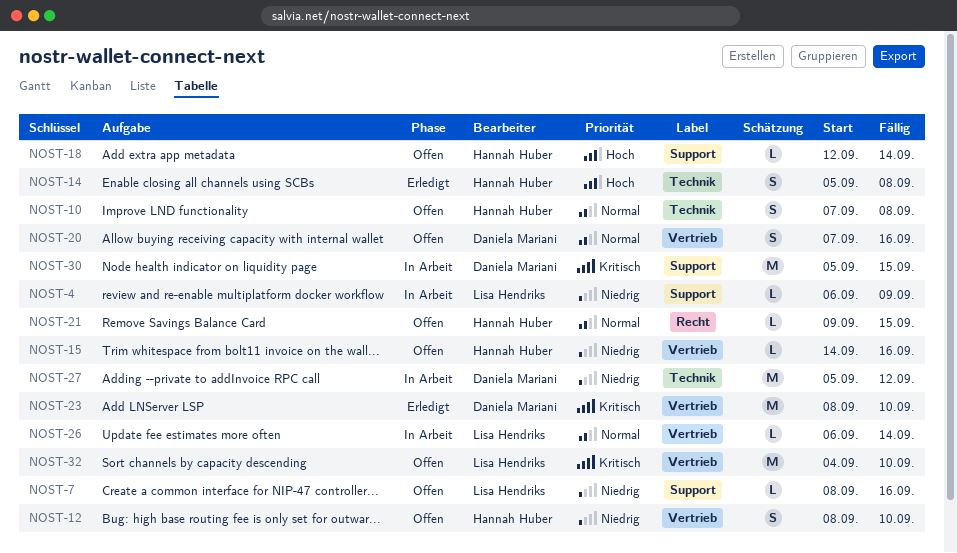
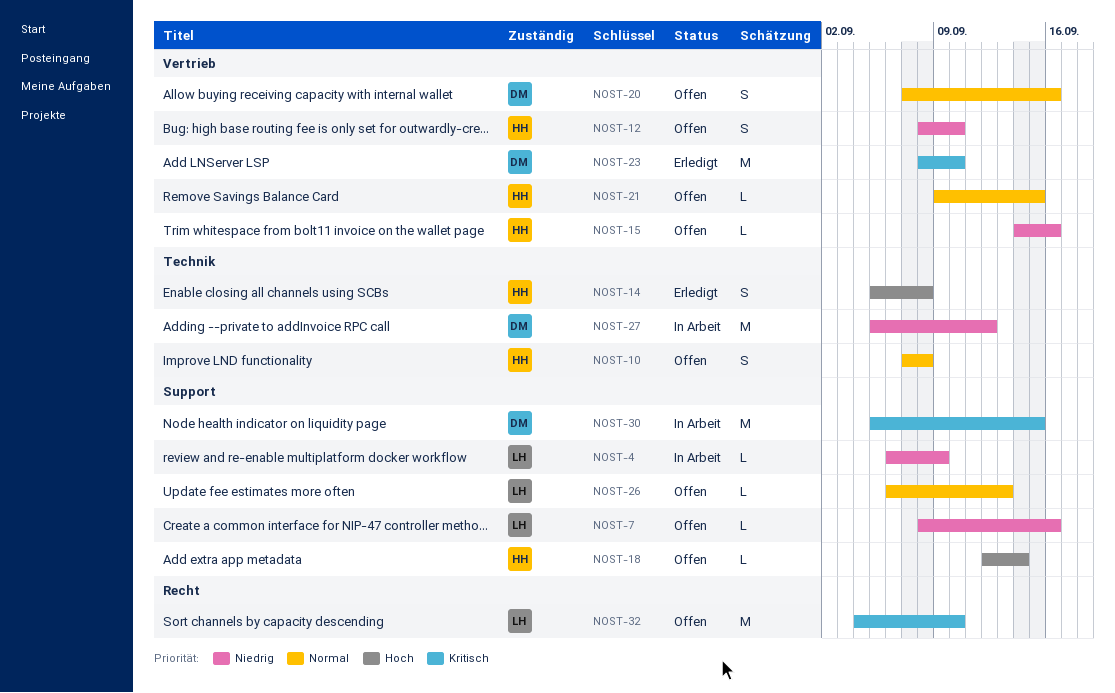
NOST-21, label: Recht -> Vertrieb
NOST-26, status: In Arbeit -> Offen
NOST-26, label: Vertrieb -> Support
NOST-26, due: Sep 14 -> Sep 13
NOST-32, label: Vertrieb -> Recht

